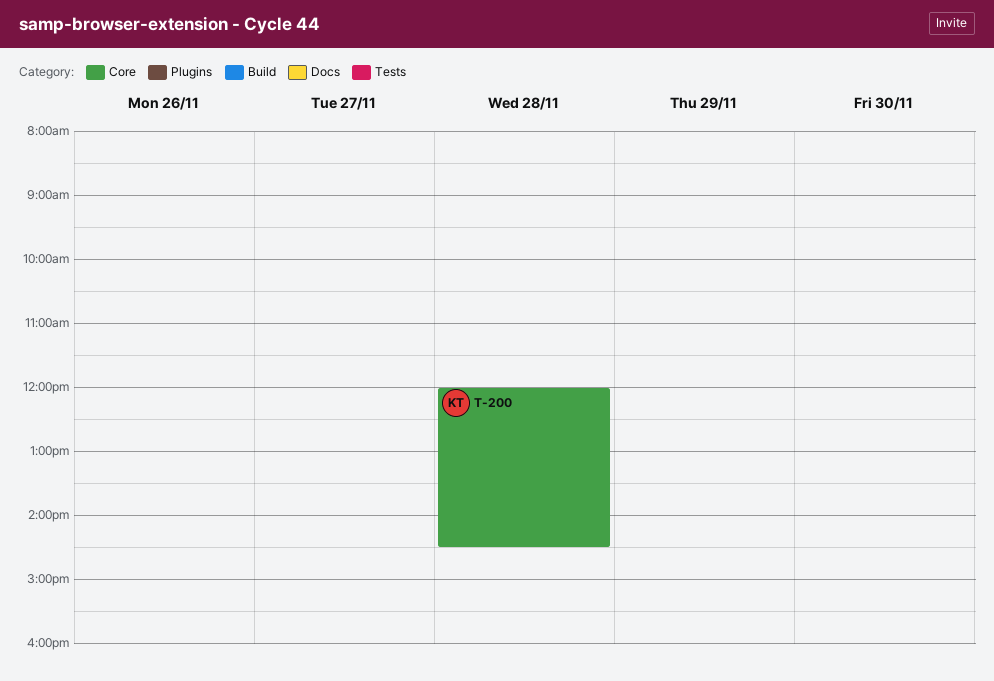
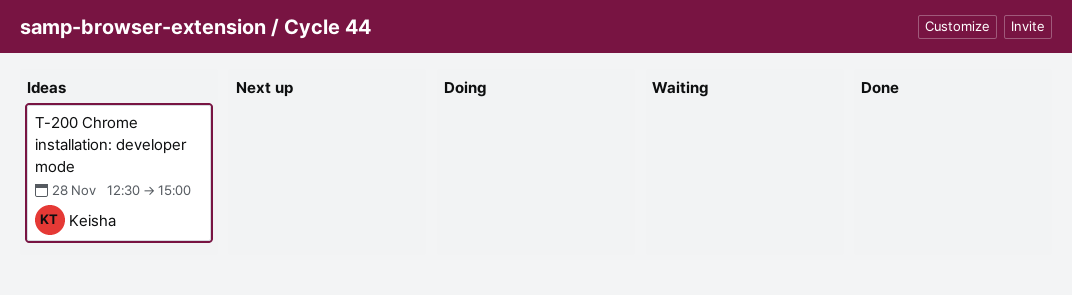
T-200, begins: 12:00 -> 12:30
T-200, ends: 14:30 -> 15:00

